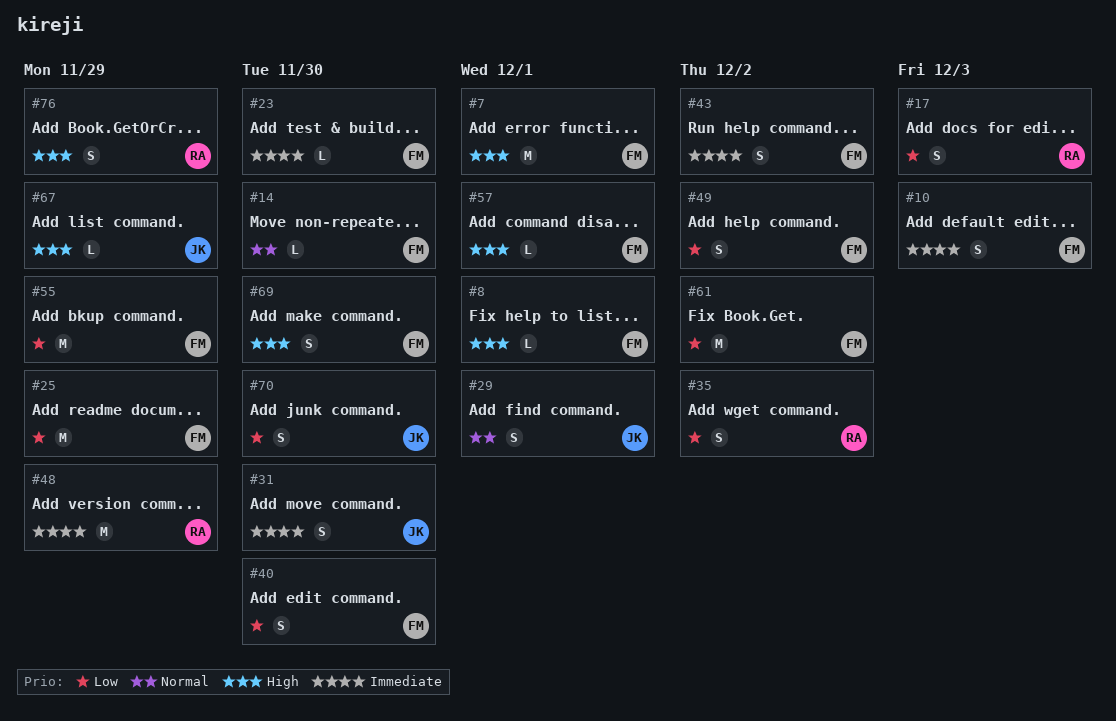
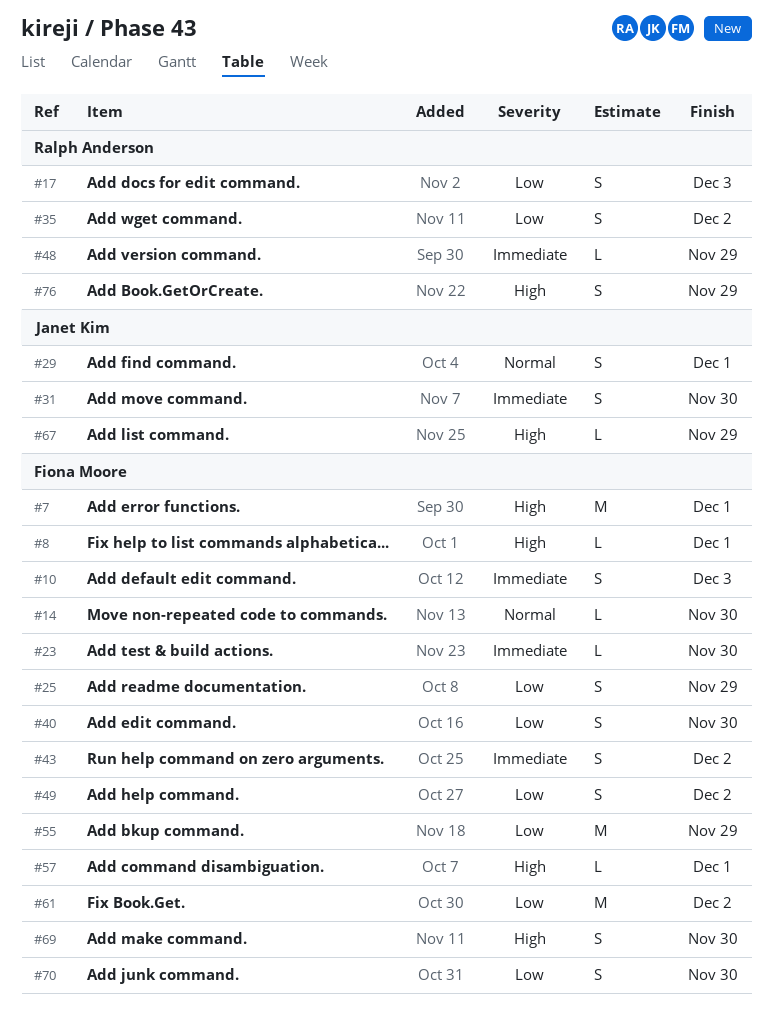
#25, estimate: M -> S
#48, estimate: M -> L
#70, owner: Janet Kim -> Fiona Moore

